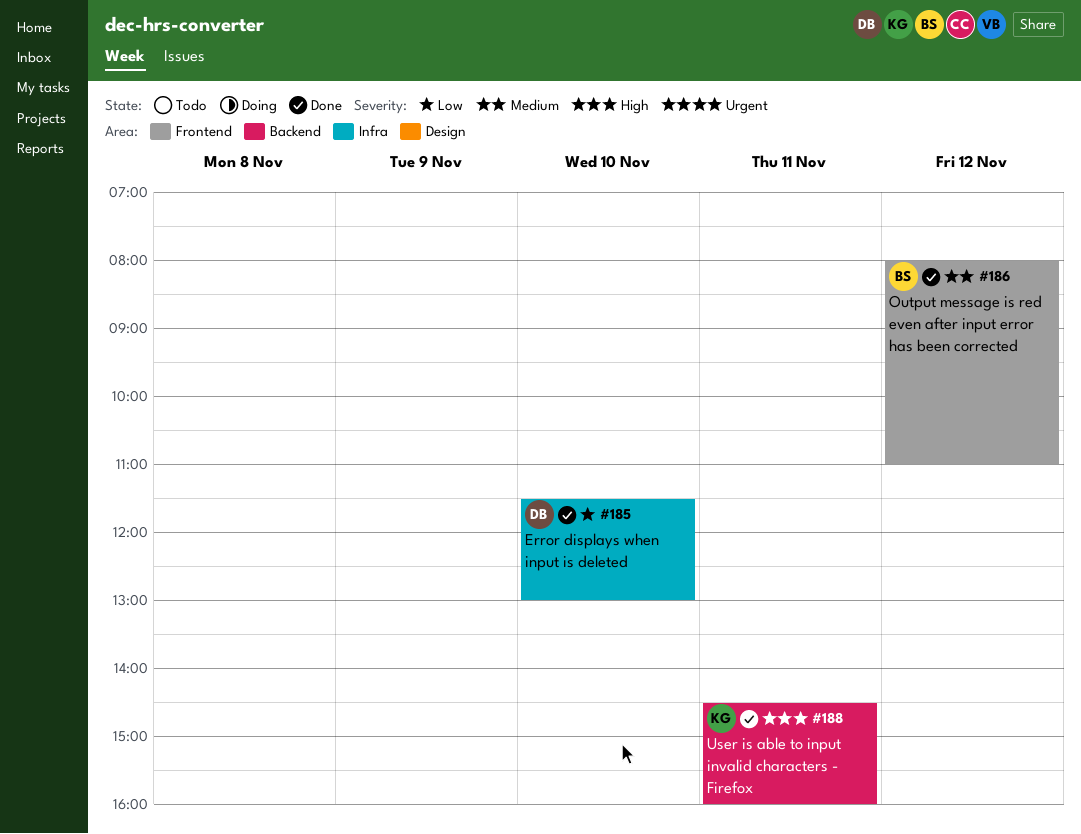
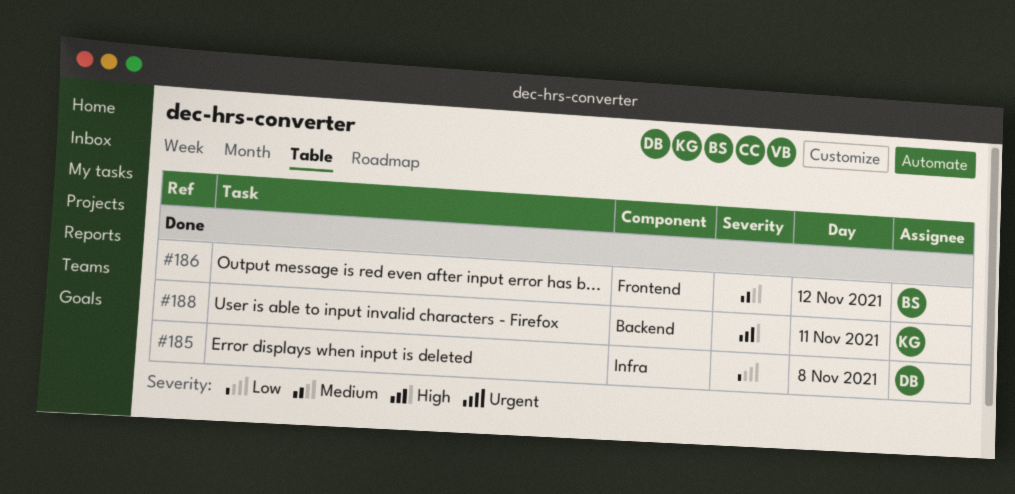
#185, day: Nov 10 -> Nov 8

